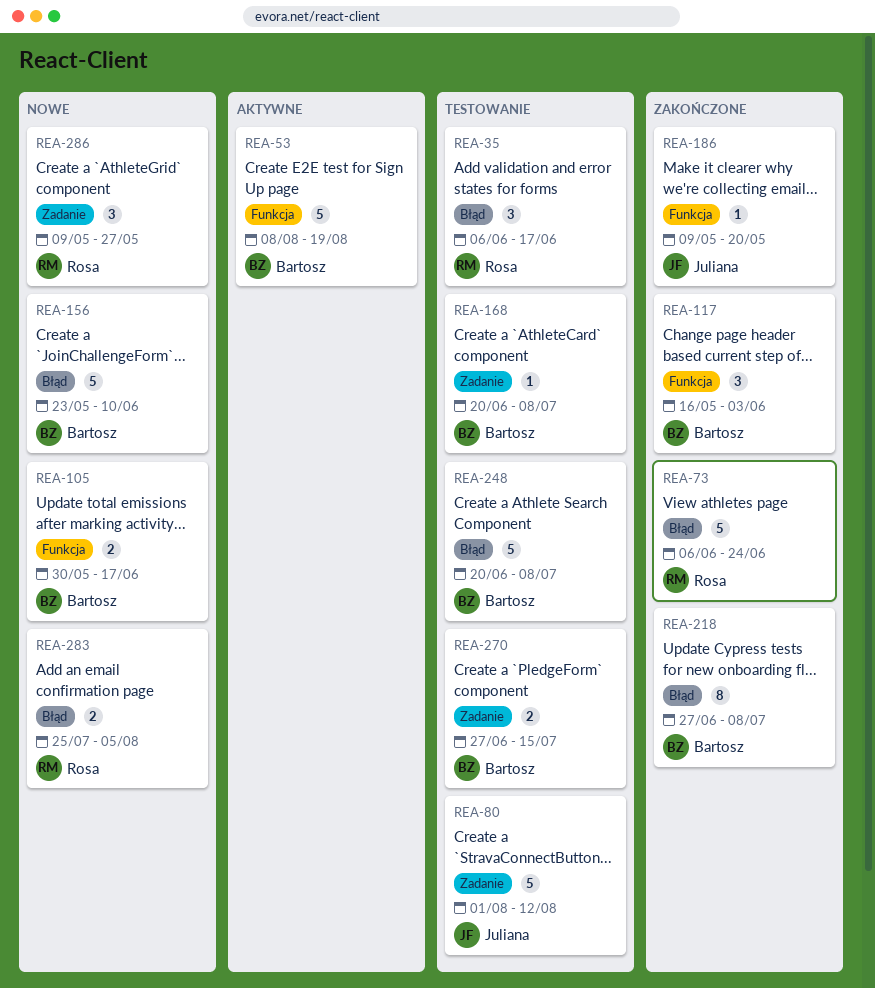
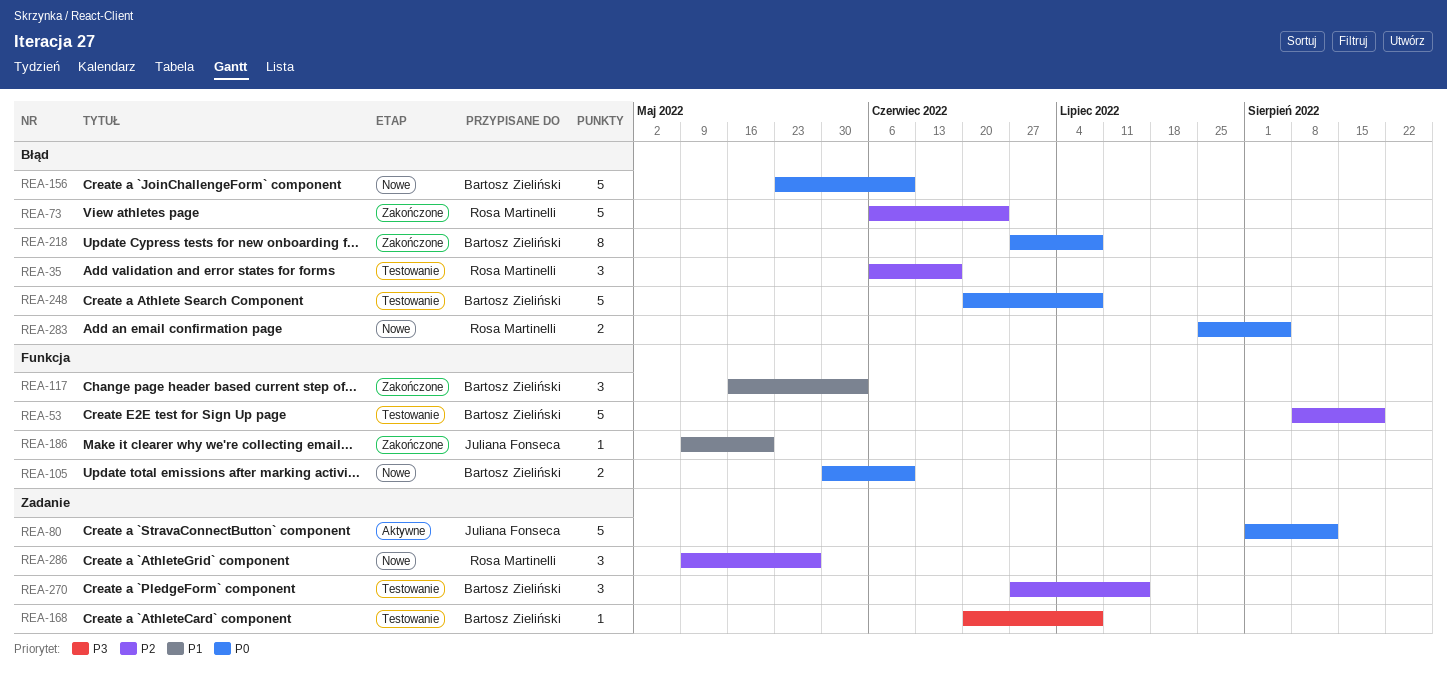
REA-53, status: Aktywne -> Testowanie
REA-80, status: Testowanie -> Aktywne
REA-105, due: Jun 17 -> Jun 10
REA-270, estimate: 2 -> 3

